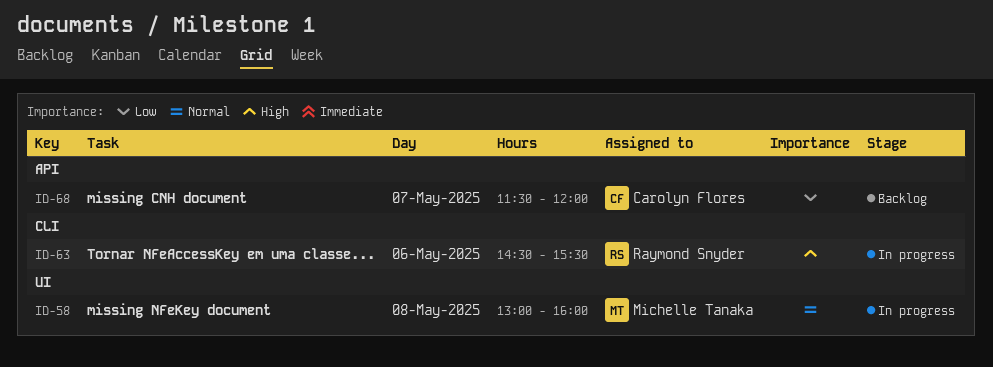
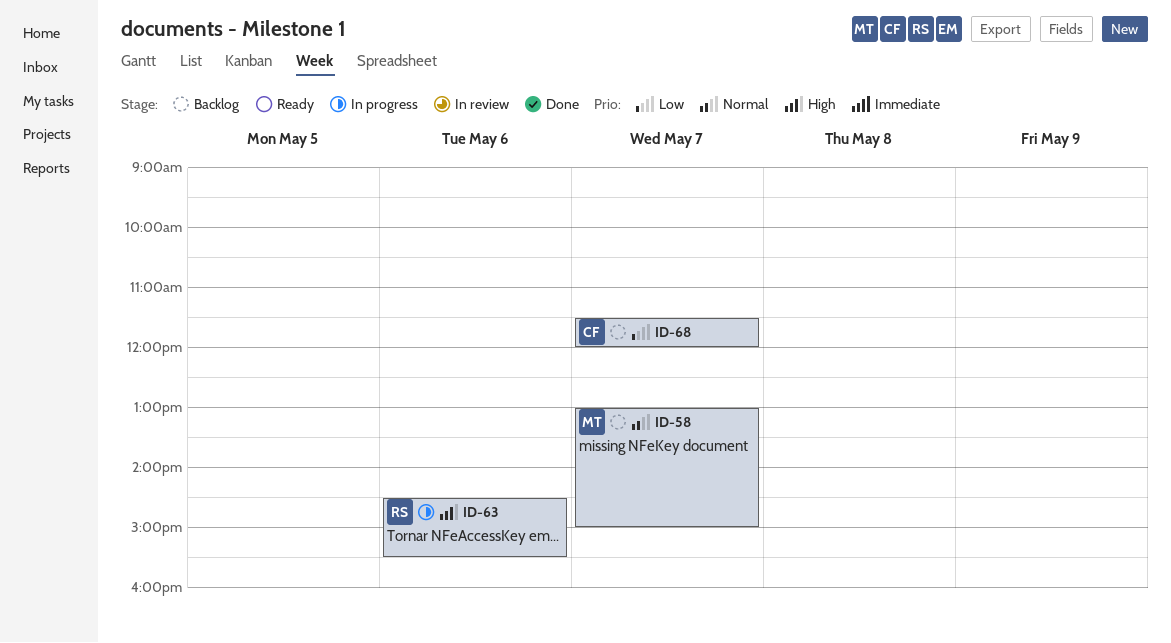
ID-58, status: In progress -> Backlog
ID-58, day: May 8 -> May 7
ID-58, ends: 16:00 -> 15:00

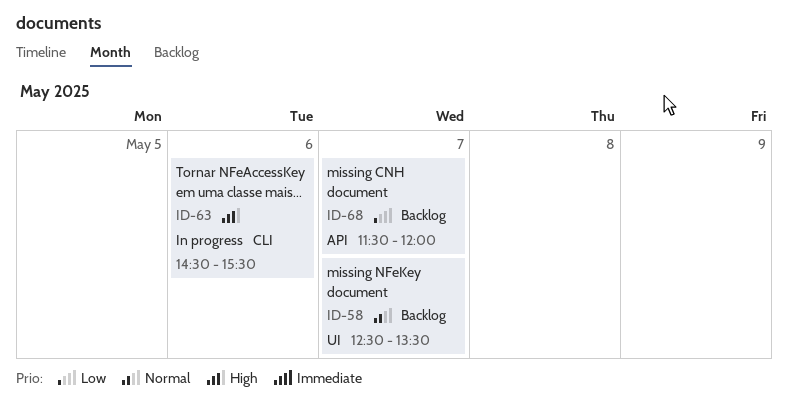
ID-58, begins: 13:00 -> 12:30
ID-58, ends: 15:00 -> 13:30

